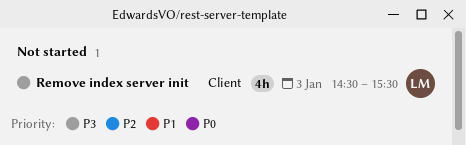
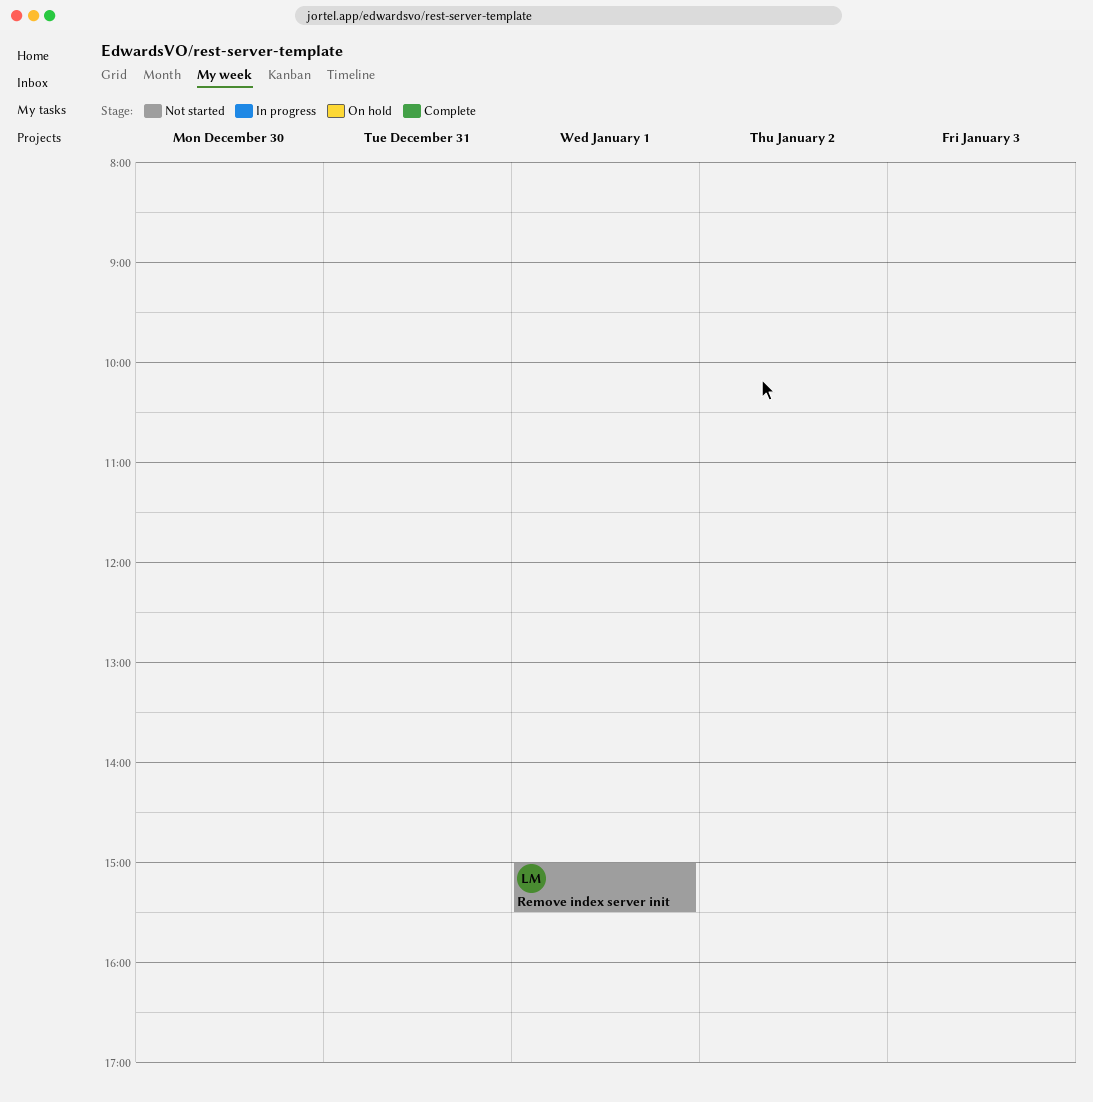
Remove index server init, day: Jan 3 -> Jan 1
Remove index server init, begins: 14:30 -> 15:00

